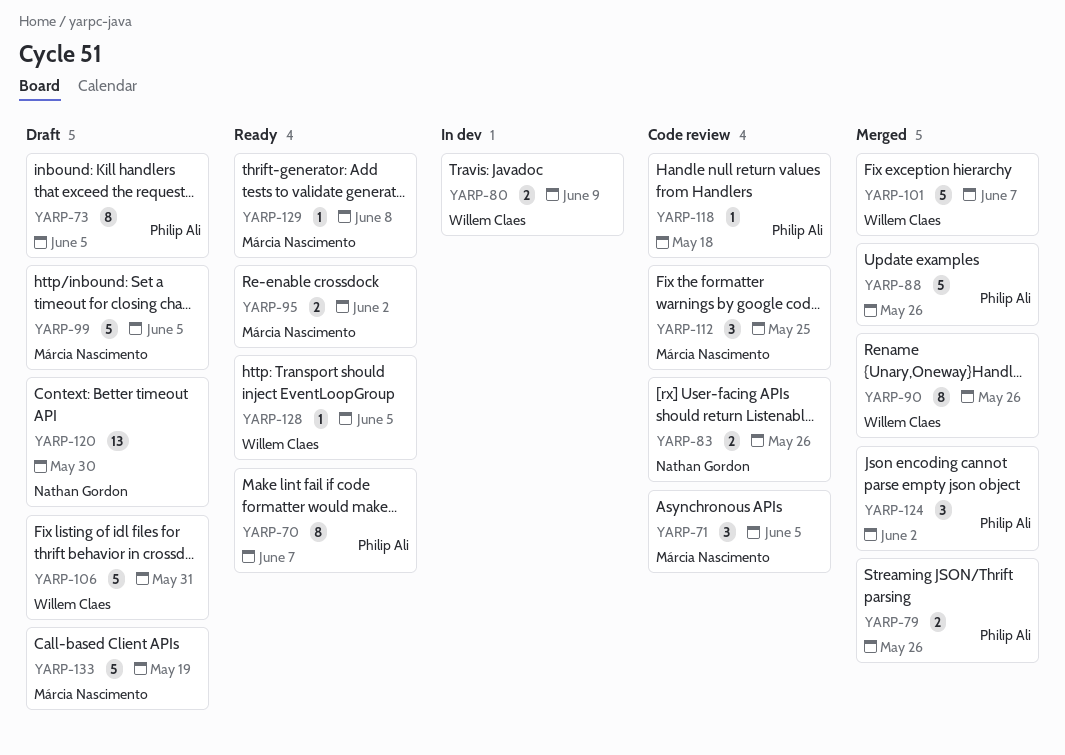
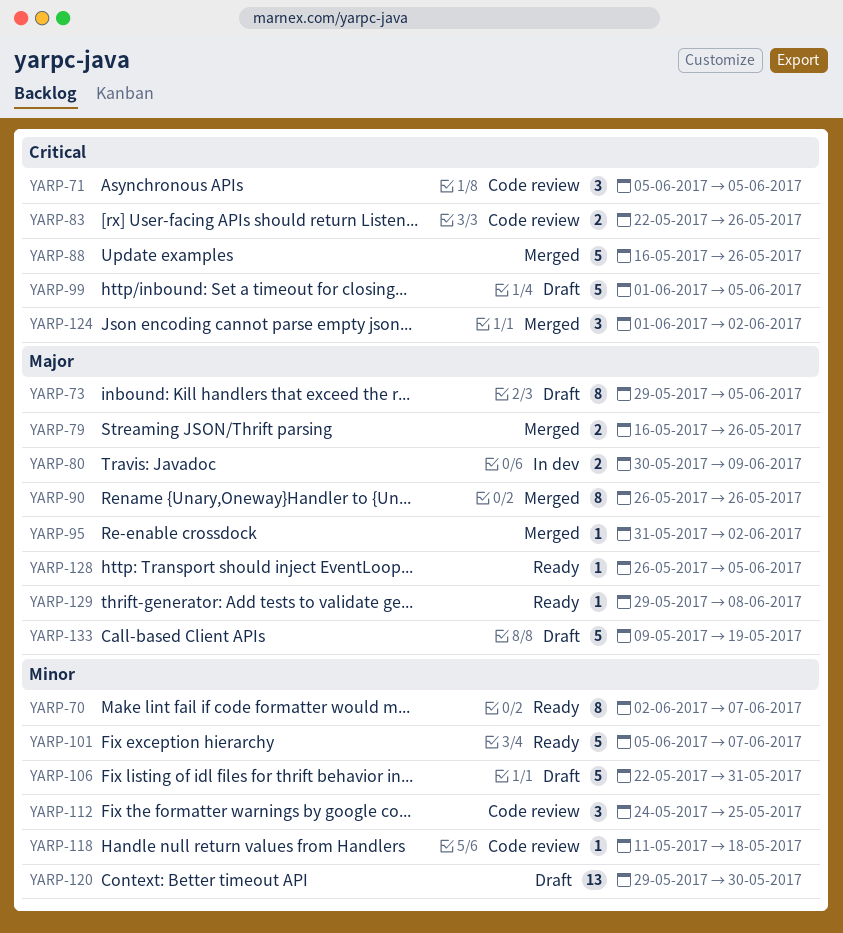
YARP-95, status: Ready -> Merged
YARP-95, estimate: 2 -> 1
YARP-101, status: Merged -> Ready

